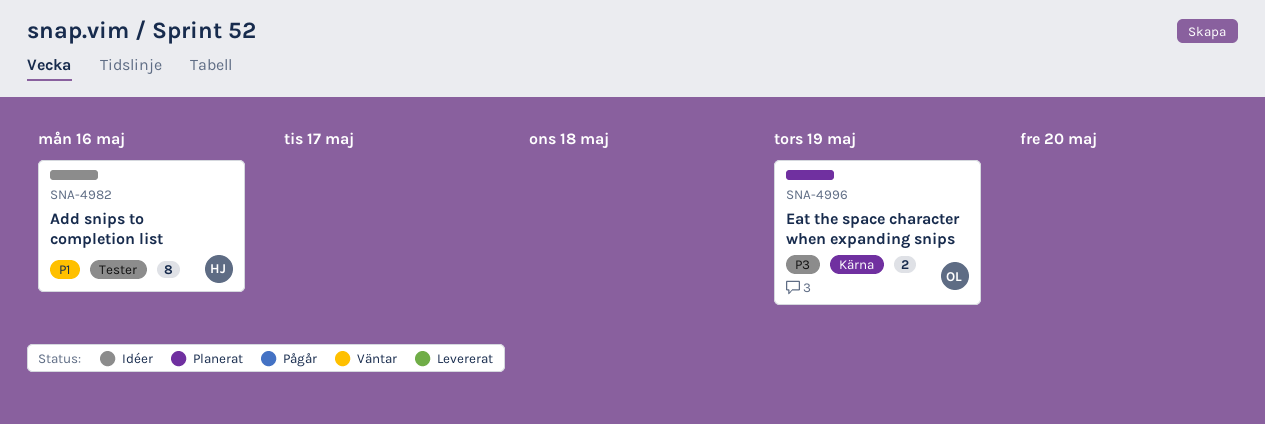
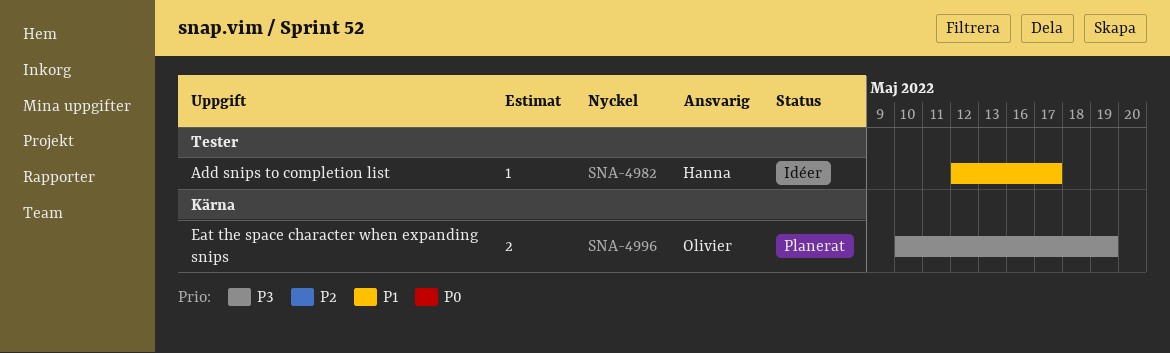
SNA-4982, estimate: 8 -> 1
SNA-4982, due: May 16 -> May 17

